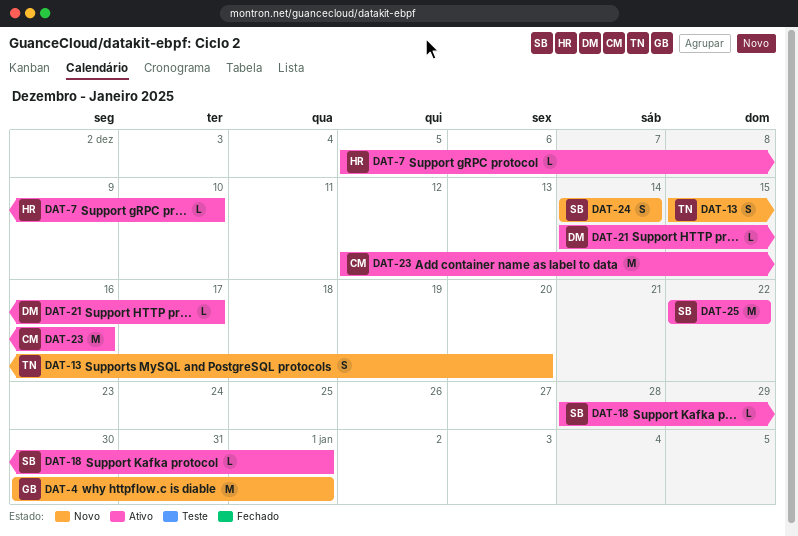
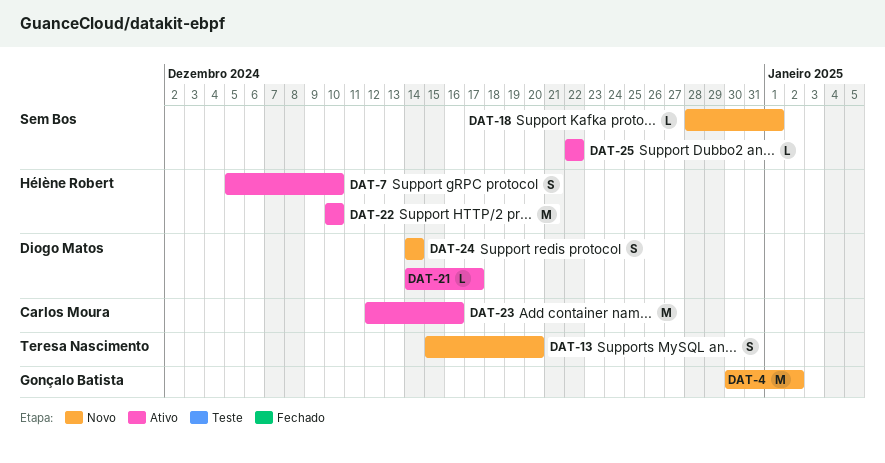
DAT-4, due: Jan 1 -> Jan 2
DAT-7, estimate: L -> S
DAT-18, status: Ativo -> Novo
DAT-22: none -> present
DAT-24, owner: Sem Bos -> Diogo Matos
DAT-25, estimate: M -> L

